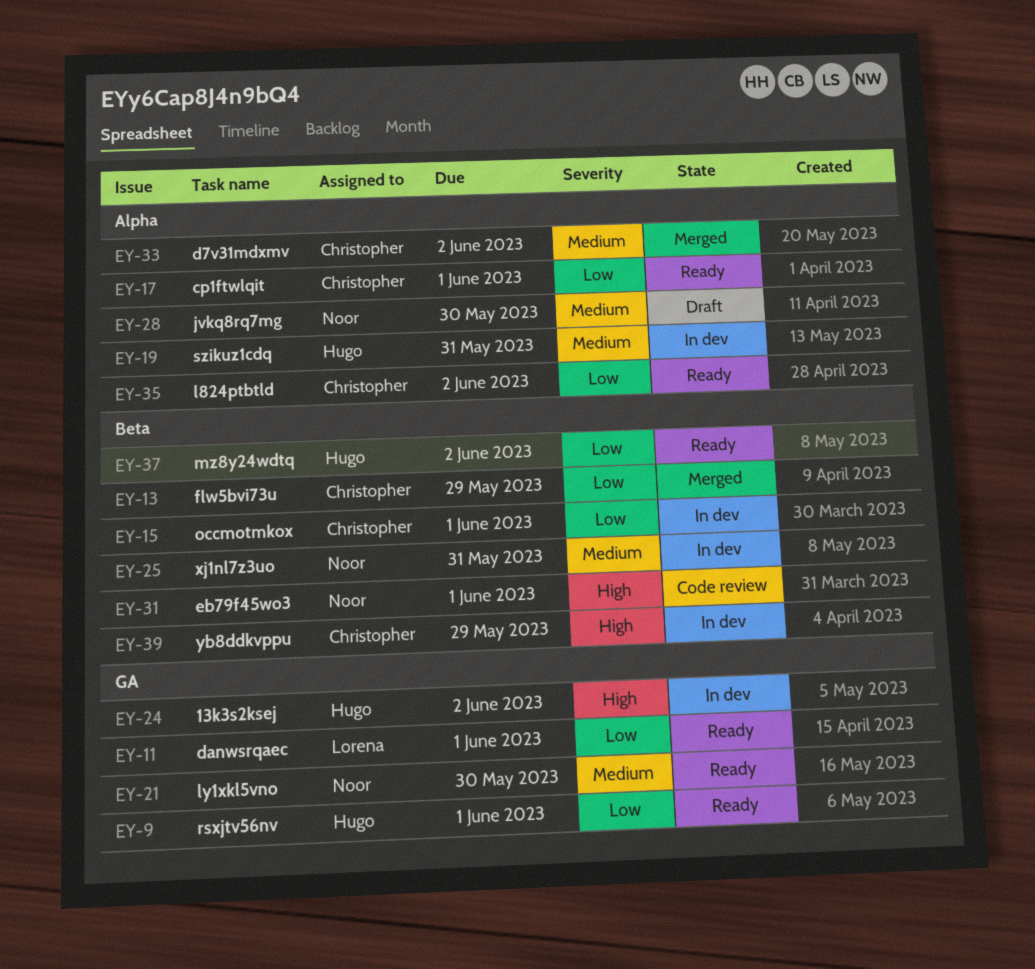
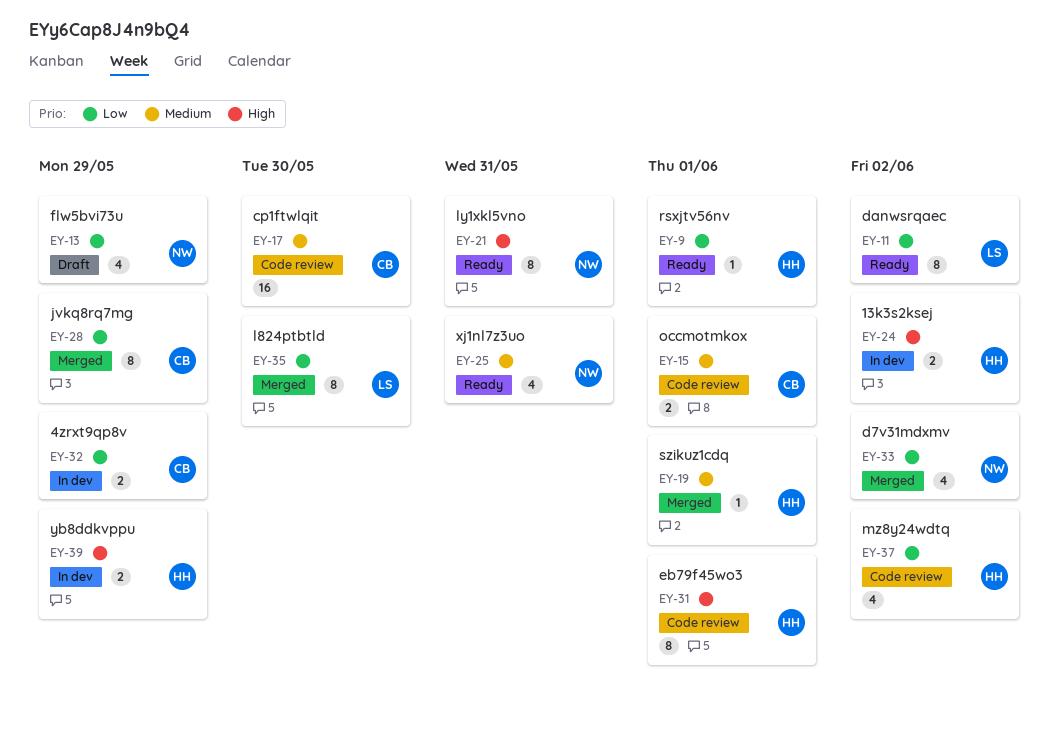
EY-11, due: Jun 1 -> Jun 2
EY-13, status: Merged -> Draft
EY-13, owner: Christopher -> Noor
EY-15, status: In dev -> Code review
EY-15, priority: Low -> Medium
EY-17, status: Ready -> Code review
EY-17, priority: Low -> Medium
EY-17, due: Jun 1 -> May 30
EY-19, status: In dev -> Merged
EY-19, due: May 31 -> Jun 1
EY-21, priority: Medium -> High
EY-21, due: May 30 -> May 31
EY-25, status: In dev -> Ready
EY-28, status: Draft -> Merged
EY-28, owner: Noor -> Christopher
EY-28, priority: Medium -> Low
EY-28, due: May 30 -> May 29
EY-31, owner: Noor -> Hugo
EY-32: none -> present
EY-33, owner: Christopher -> Noor
EY-33, priority: Medium -> Low
EY-35, status: Ready -> Merged
EY-35, owner: Christopher -> Lorena
EY-35, due: Jun 2 -> May 30
EY-37, status: Ready -> Code review
EY-39, owner: Christopher -> Hugo

